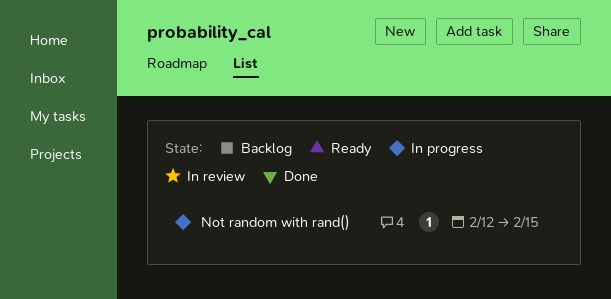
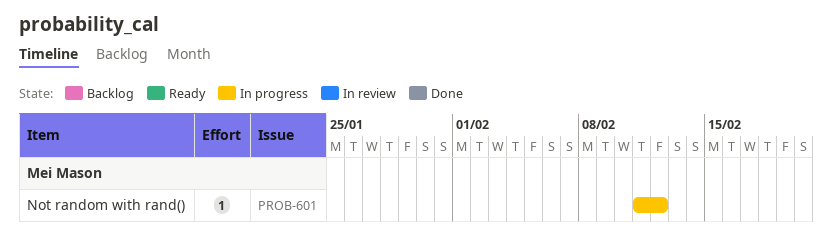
Not random with rand(), start: Feb 12 -> Feb 11
Not random with rand(), due: Feb 15 -> Feb 12

